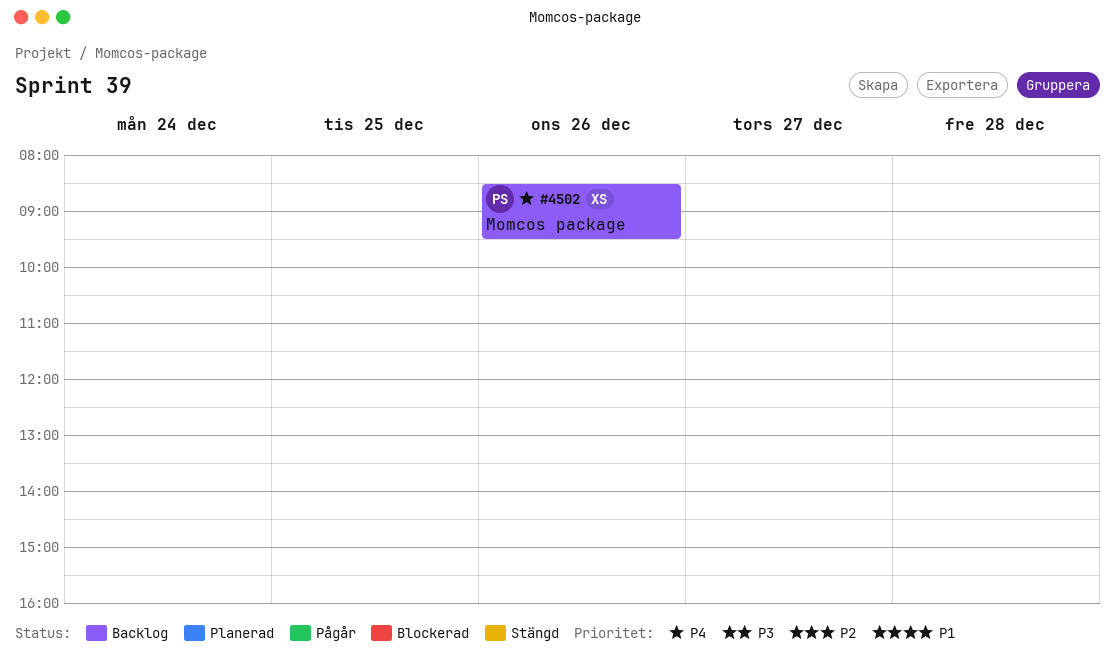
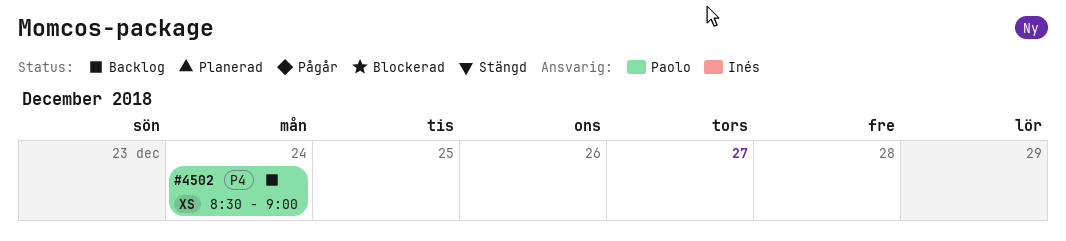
#4502, day: Dec 26 -> Dec 24
#4502, ends: 09:30 -> 09:00

